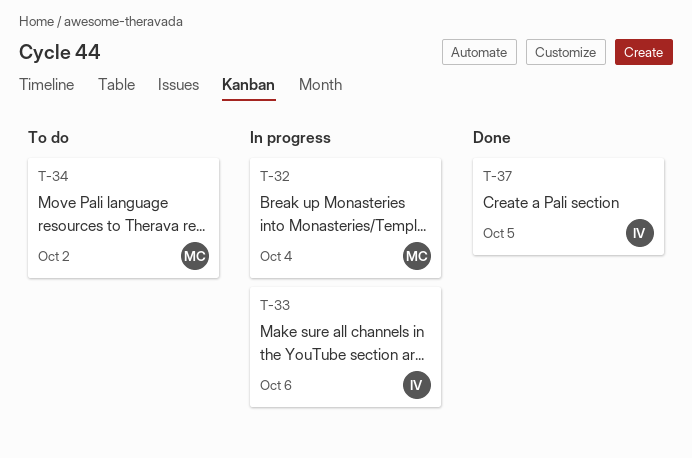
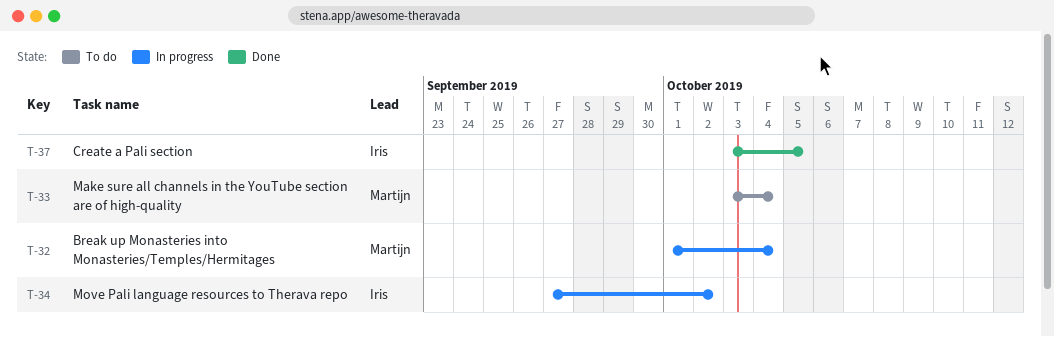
T-33, status: In progress -> To do
T-33, owner: Iris -> Martijn
T-33, due: Oct 6 -> Oct 4
T-34, status: To do -> In progress
T-34, owner: Martijn -> Iris

